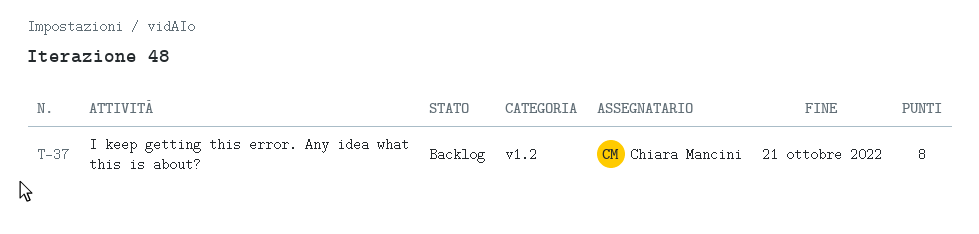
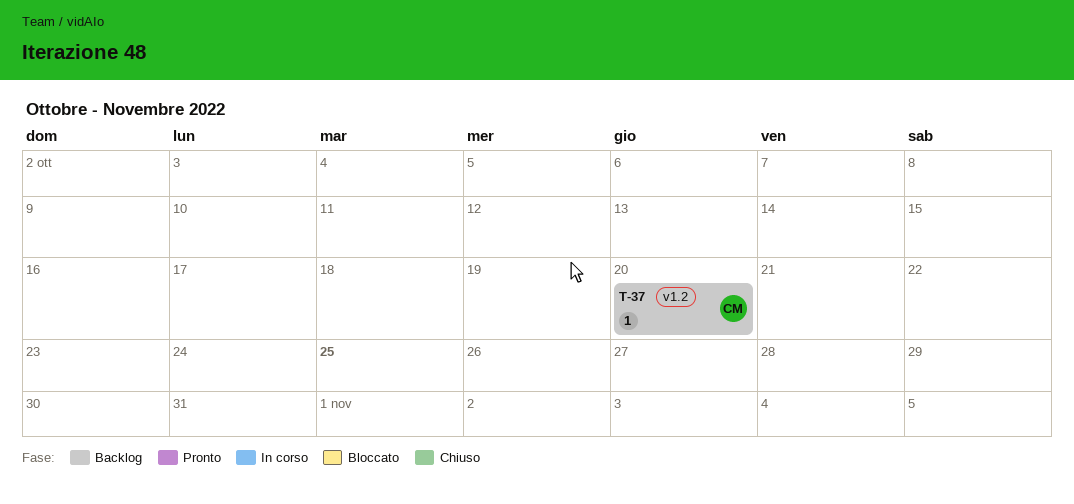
T-37, estimate: 8 -> 1
T-37, due: Oct 21 -> Oct 20

